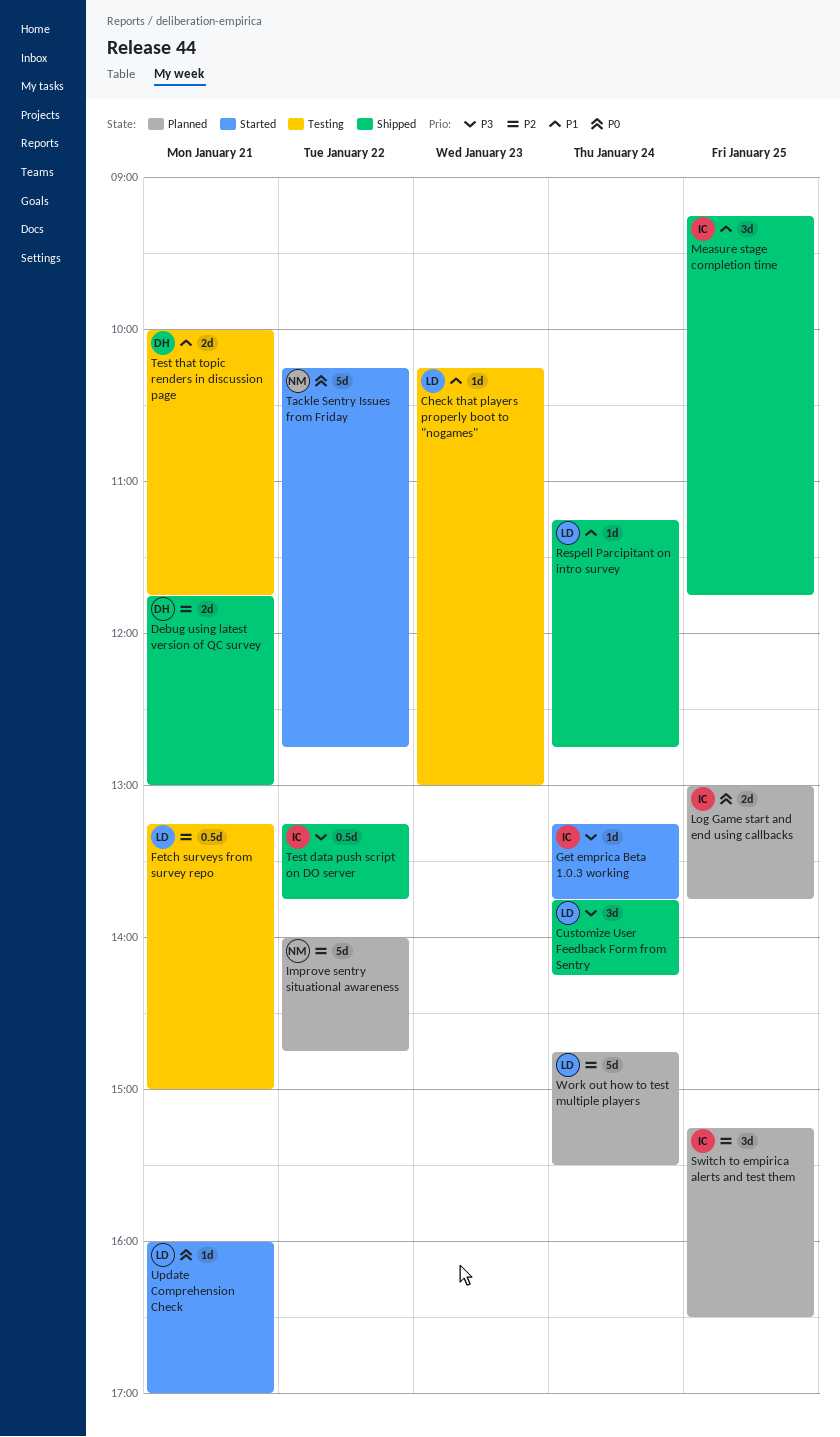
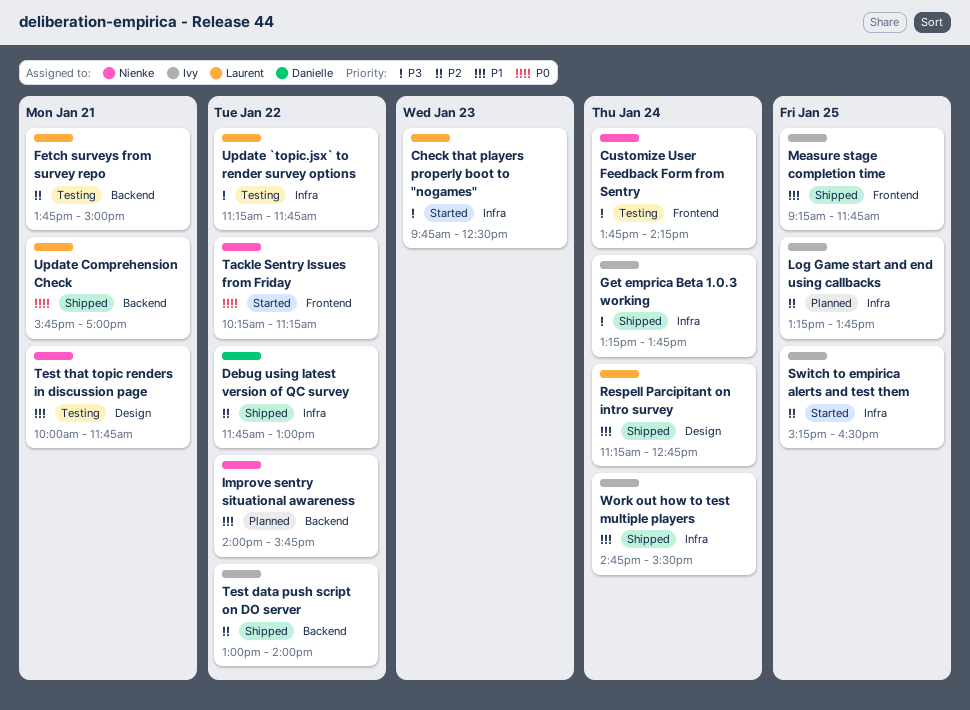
Check that players properly boot to "nogames", status: Testing -> Started
Check that players properly boot to "nogames", priority: P1 -> P3
Check that players properly boot to "nogames", begins: 10:15 -> 09:45
Check that players properly boot to "nogames", ends: 13:00 -> 12:30
Customize User Feedback Form from Sentry, status: Shipped -> Testing
Customize User Feedback Form from Sentry, owner: Laurent -> Nienke
Debug using latest version of QC survey, day: Jan 21 -> Jan 22
Fetch surveys from survey repo, begins: 13:15 -> 13:45
Get emprica Beta 1.0.3 working, status: Started -> Shipped
Improve sentry situational awareness, priority: P2 -> P1
Improve sentry situational awareness, ends: 14:45 -> 15:45
Log Game start and end using callbacks, priority: P0 -> P2
Log Game start and end using callbacks, begins: 13:00 -> 13:15
Switch to empirica alerts and test them, status: Planned -> Started
Tackle Sentry Issues from Friday, ends: 12:45 -> 11:15
Test data push script on DO server, priority: P3 -> P2
Test data push script on DO server, begins: 13:15 -> 13:00
Test data push script on DO server, ends: 13:45 -> 14:00
Test that topic renders in discussion page, owner: Danielle -> Nienke
Update `topic.jsx` to render survey options: none -> present
Update Comprehension Check, status: Started -> Shipped
Update Comprehension Check, begins: 16:00 -> 15:45
Work out how to test multiple players, status: Planned -> Shipped
Work out how to test multiple players, owner: Laurent -> Ivy
Work out how to test multiple players, priority: P2 -> P1

